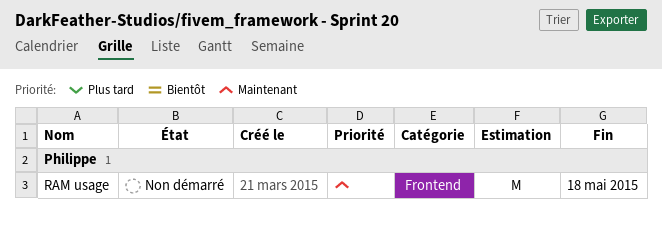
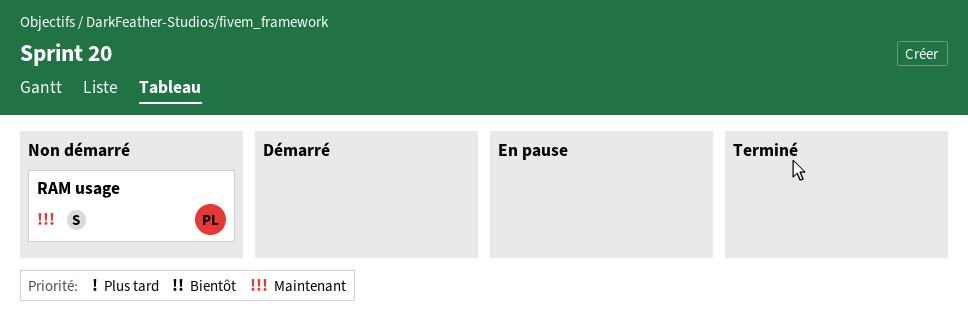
RAM usage, estimate: M -> S

